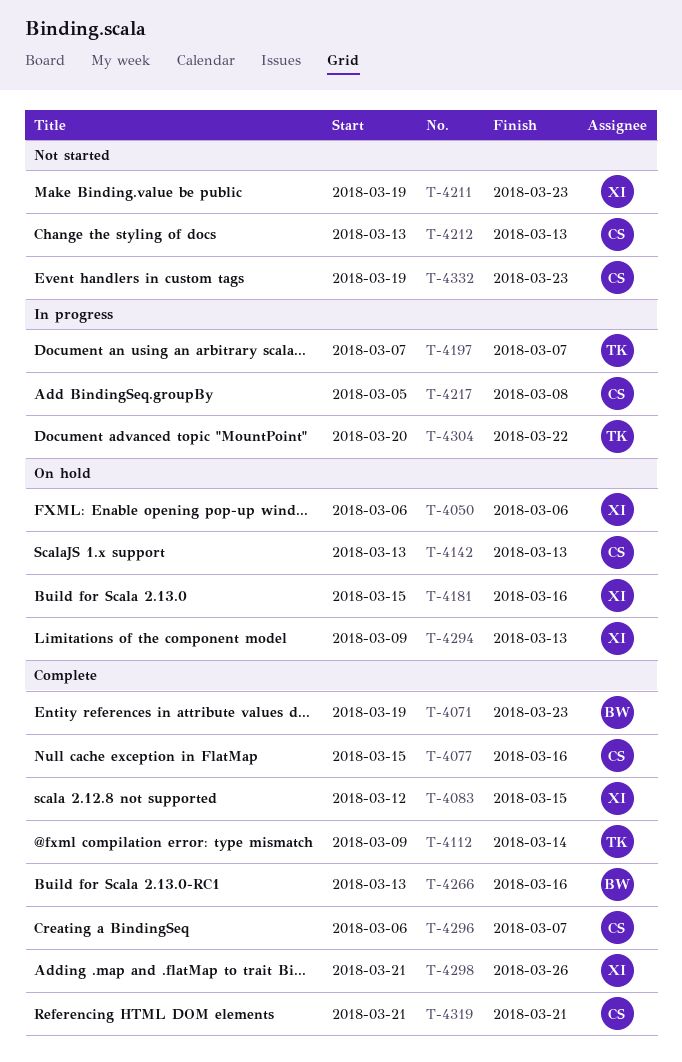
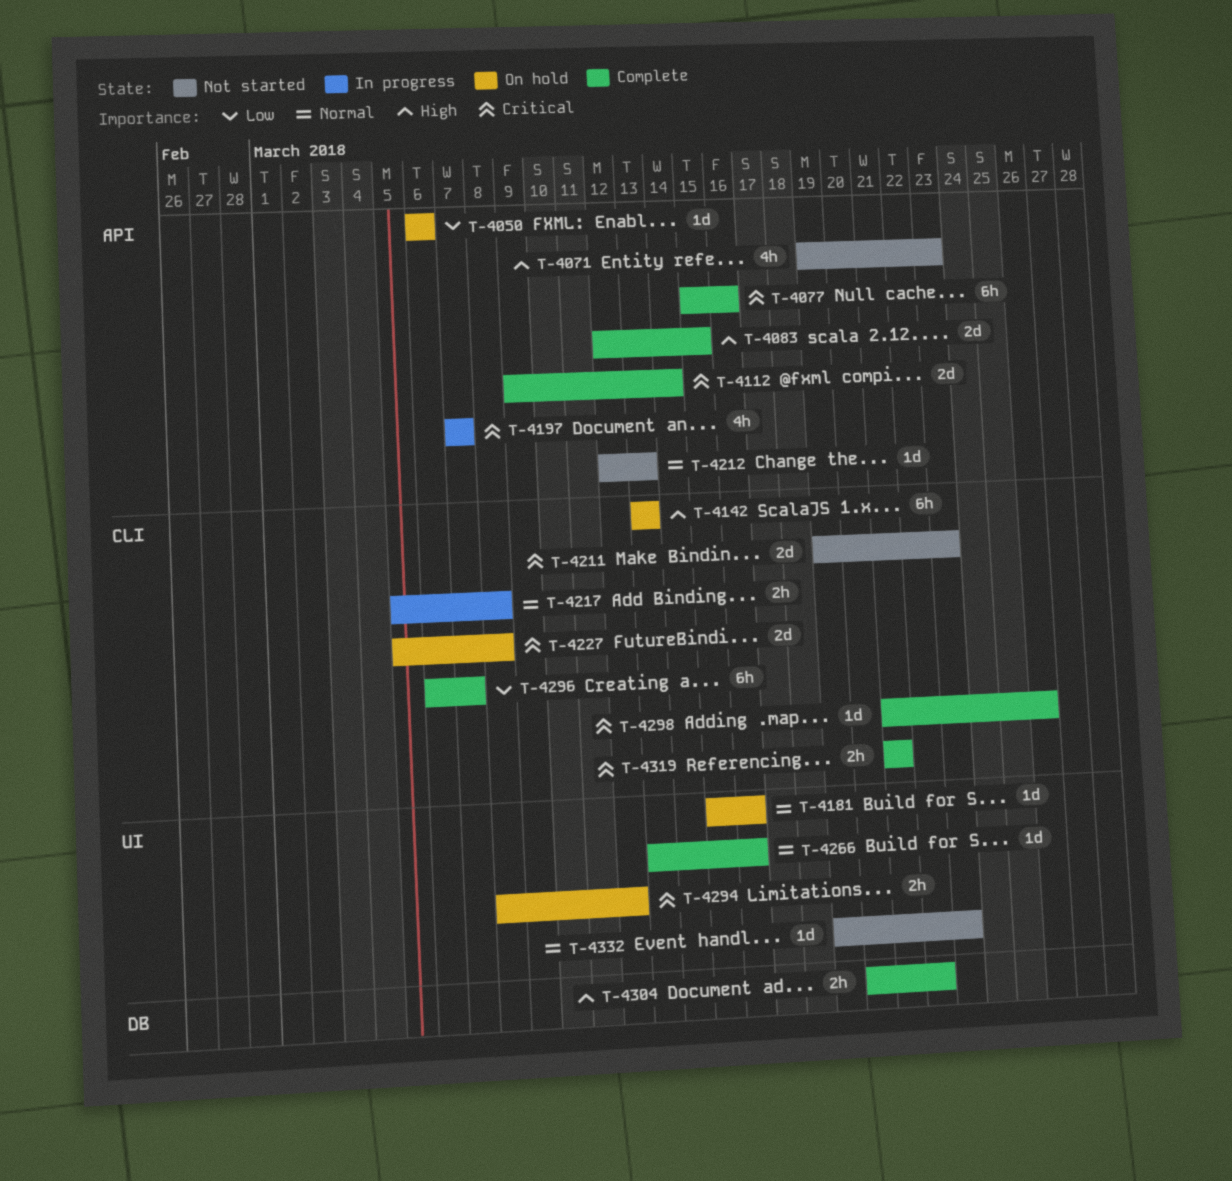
T-4071, status: Complete -> Not started
T-4212, start: Mar 13 -> Mar 12
T-4227: none -> present
T-4294, start: Mar 9 -> Mar 8
T-4294, due: Mar 13 -> Mar 12
T-4304, status: In progress -> Complete

